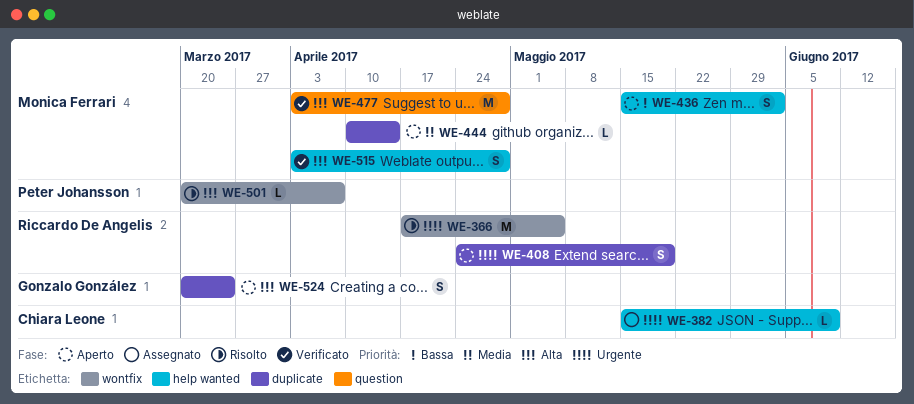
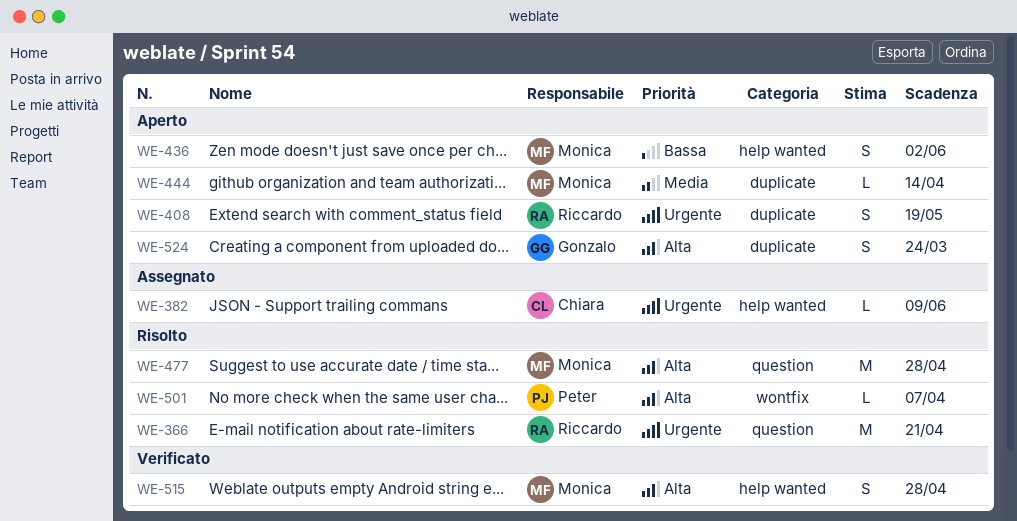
WE-366, label: wontfix -> question
WE-366, due: May 5 -> Apr 21
WE-477, status: Verificato -> Risolto

